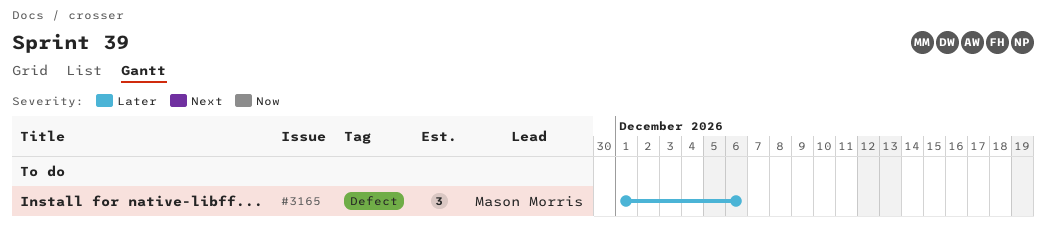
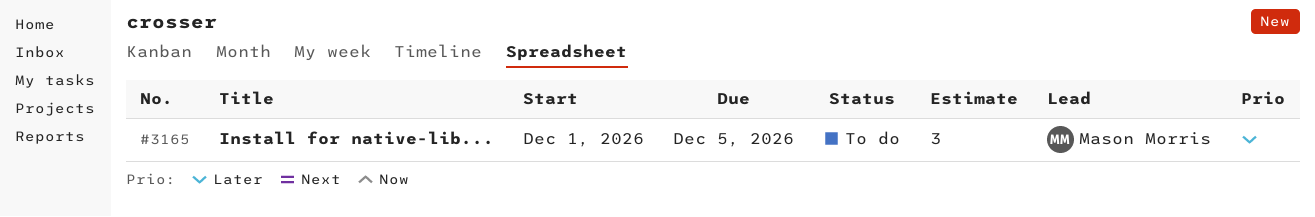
#3165, due: Dec 6 -> Dec 5

